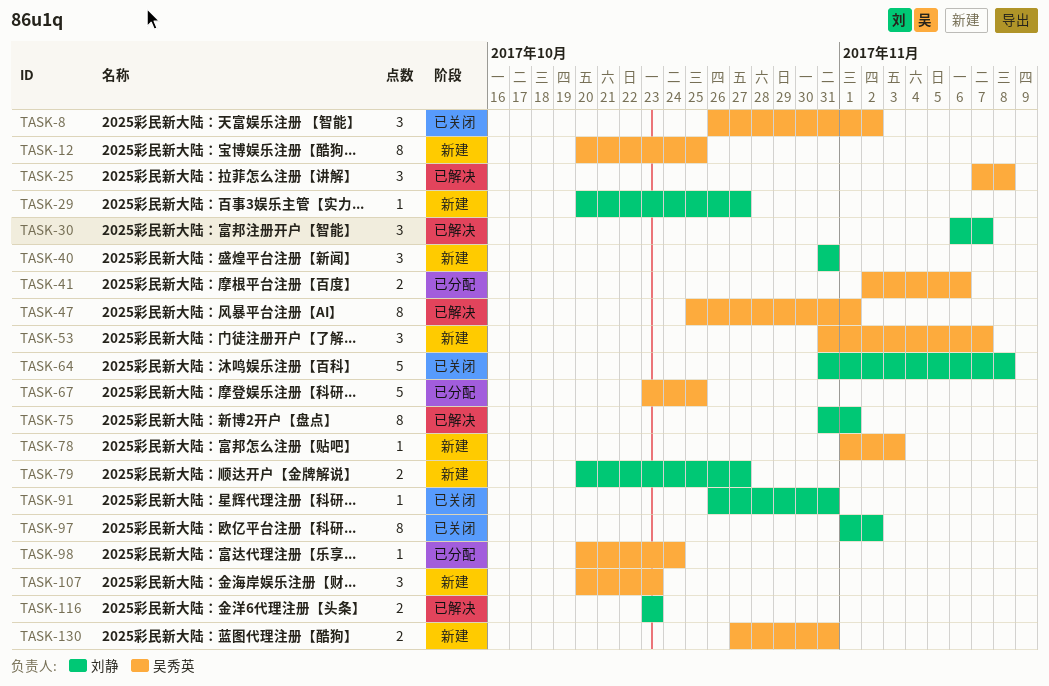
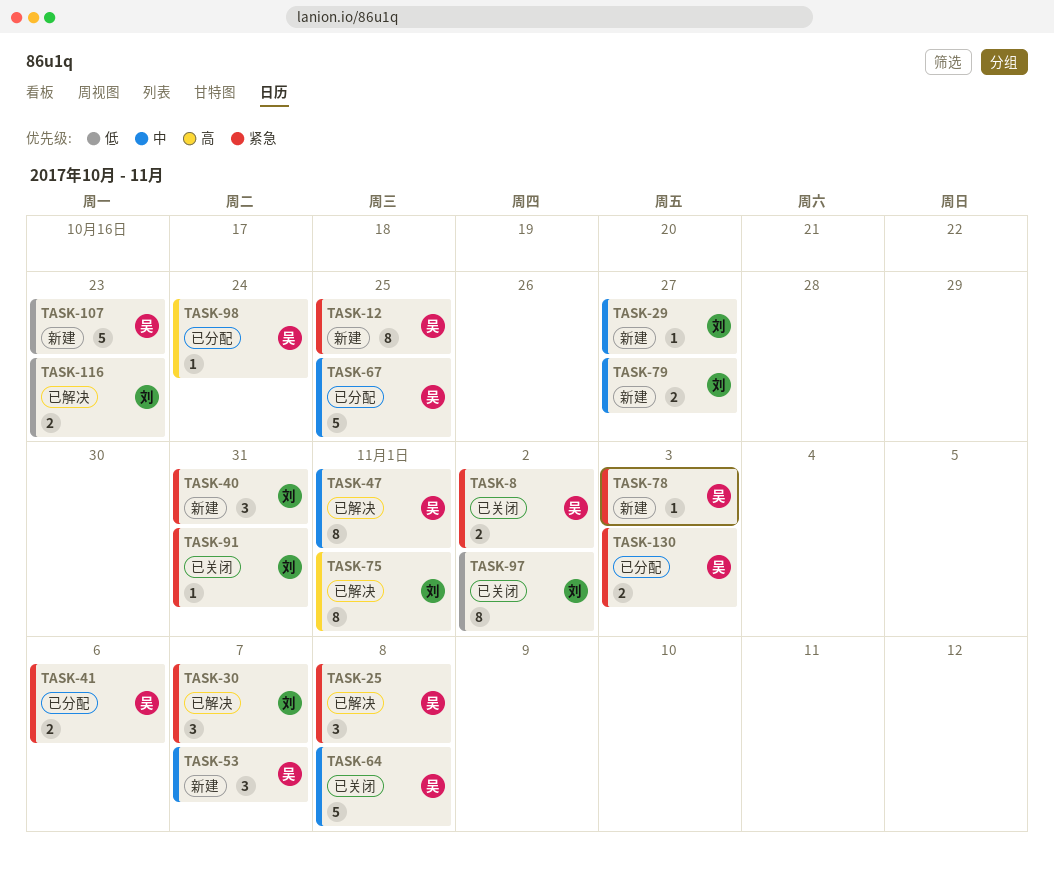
TASK-8, estimate: 3 -> 2
TASK-64, owner: 刘静 -> 吴秀英
TASK-107, estimate: 3 -> 5
TASK-130, status: 新建 -> 已分配
TASK-130, due: Oct 31 -> Nov 3

